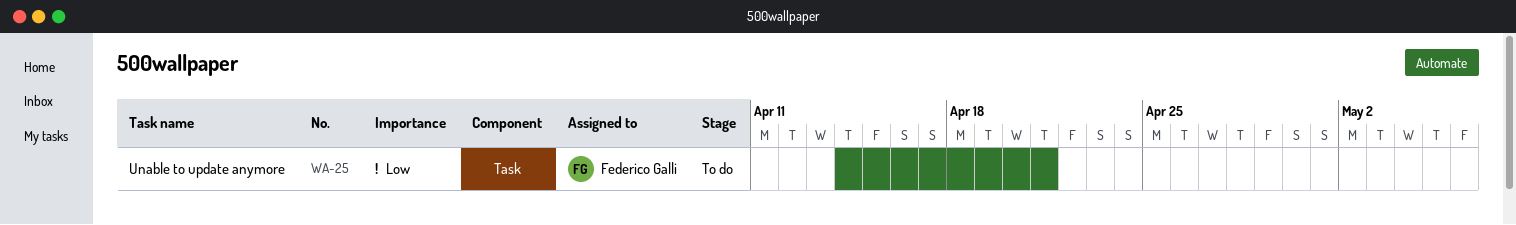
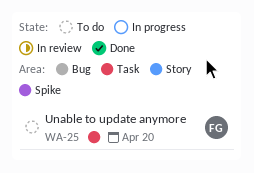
WA-25, due: Apr 21 -> Apr 20

